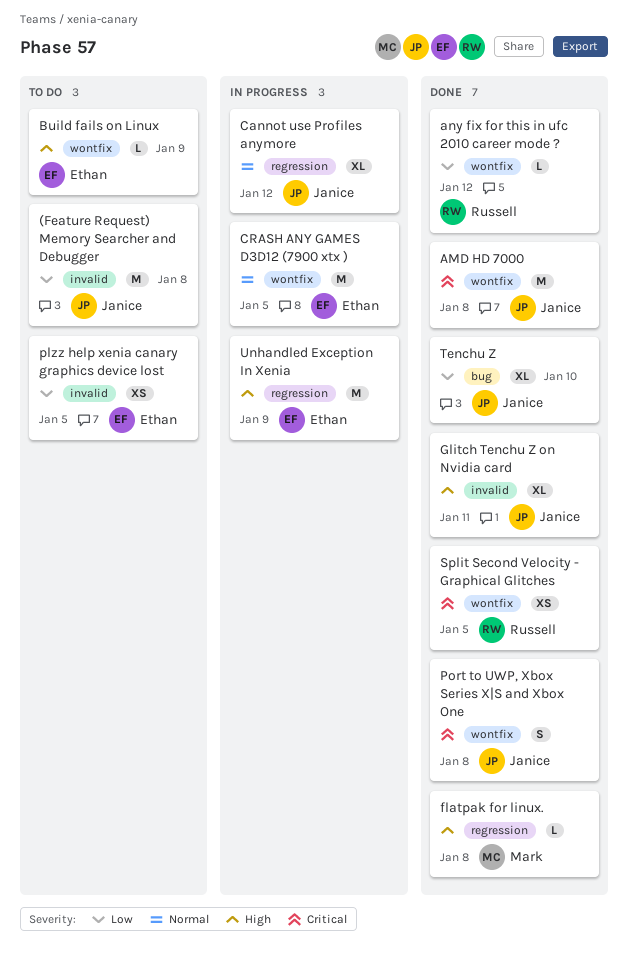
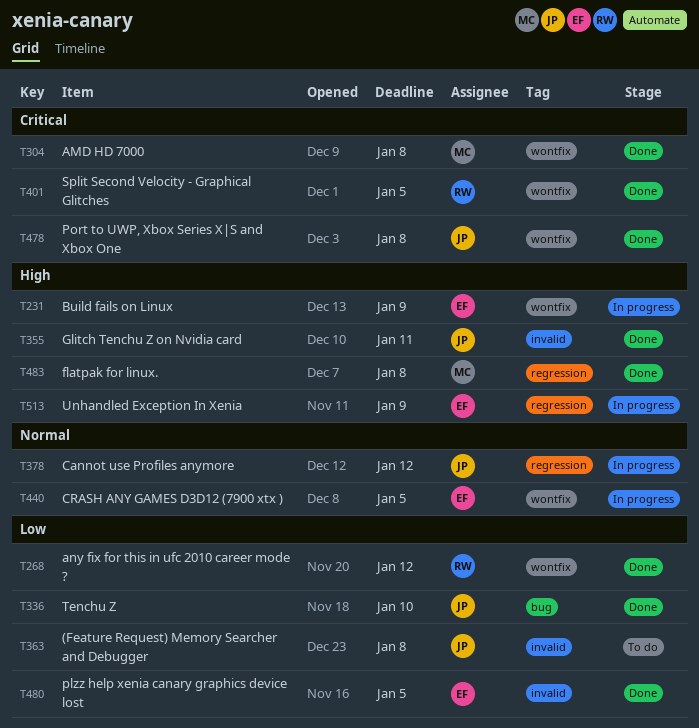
AMD HD 7000, owner: Janice -> Mark
Build fails on Linux, status: To do -> In progress
plzz help xenia canary graphics device lost, status: To do -> Done

